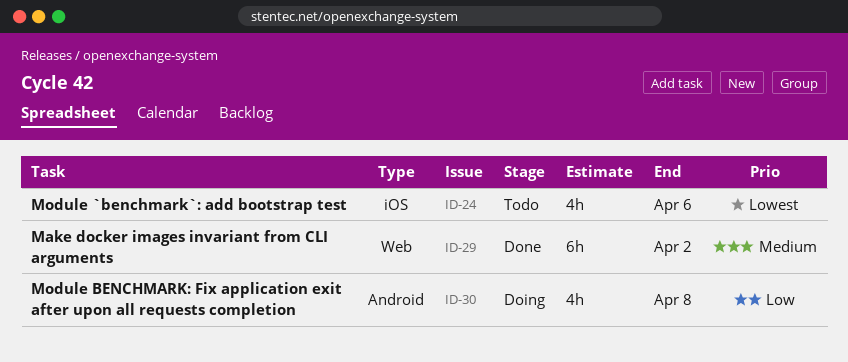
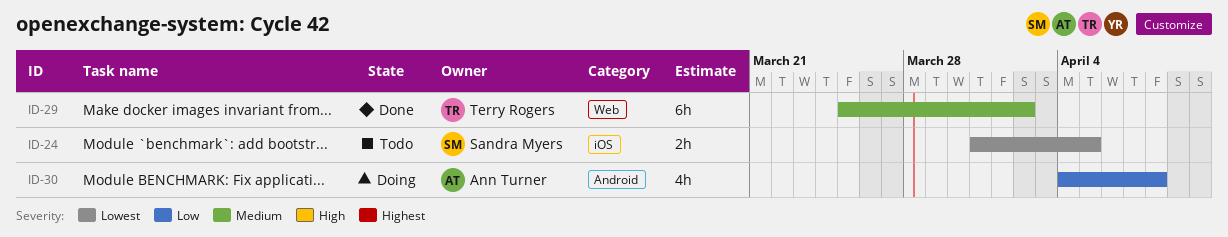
ID-24, estimate: 4h -> 2h
ID-24, due: Apr 6 -> Apr 5

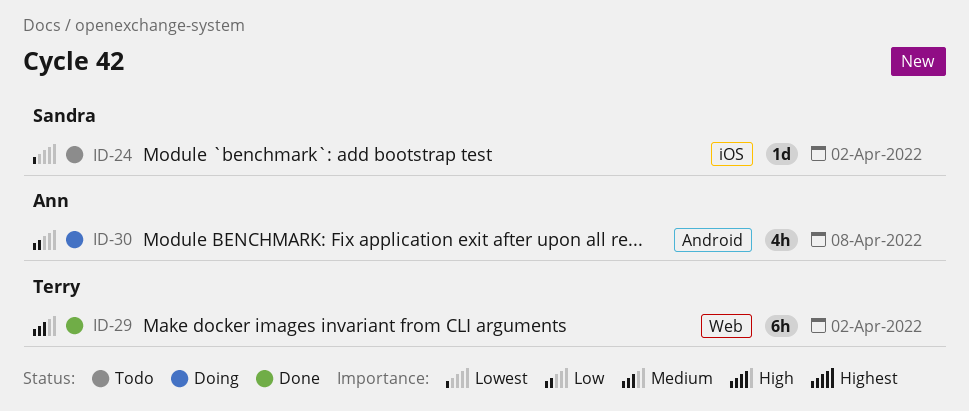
ID-24, estimate: 2h -> 1d
ID-24, due: Apr 5 -> Apr 2

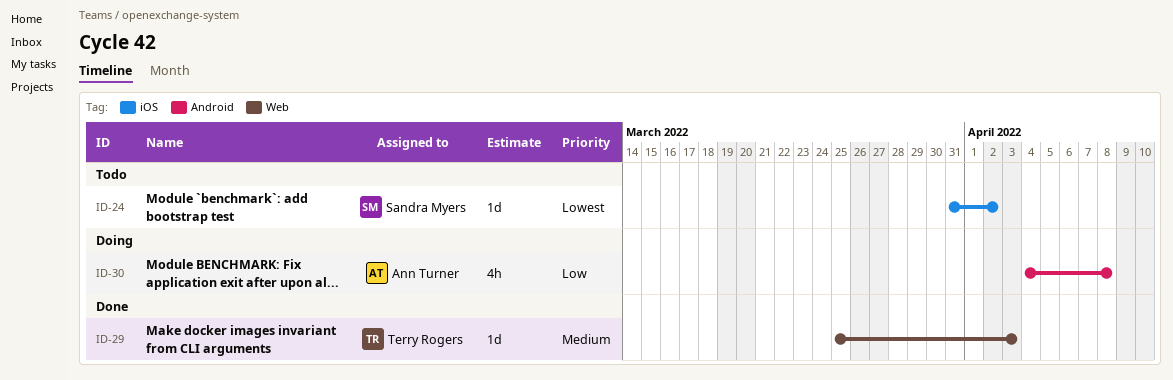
ID-29, estimate: 6h -> 1d
ID-29, due: Apr 2 -> Apr 3

